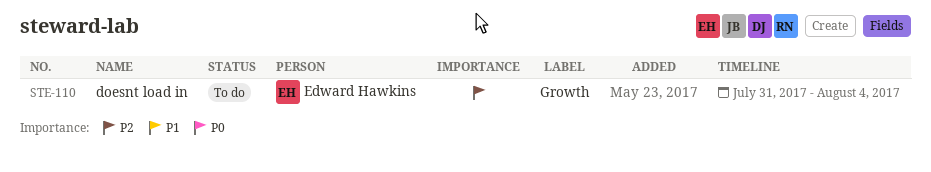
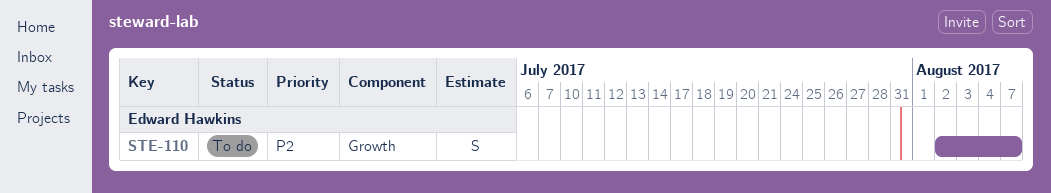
STE-110, start: Jul 31 -> Aug 2
STE-110, due: Aug 4 -> Aug 7

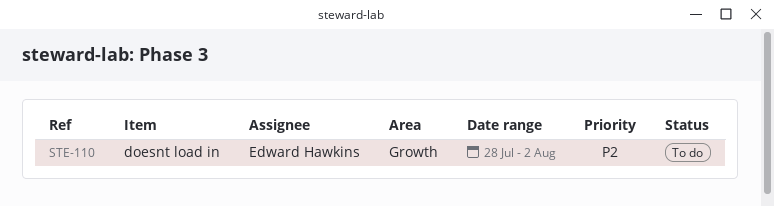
STE-110, start: Aug 2 -> Jul 28
STE-110, due: Aug 7 -> Aug 2

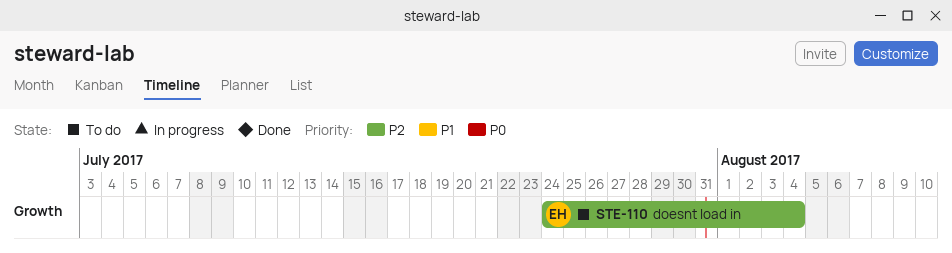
STE-110, start: Jul 28 -> Jul 24
STE-110, due: Aug 2 -> Aug 4

